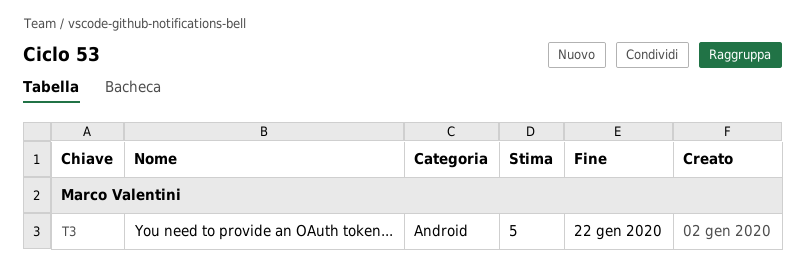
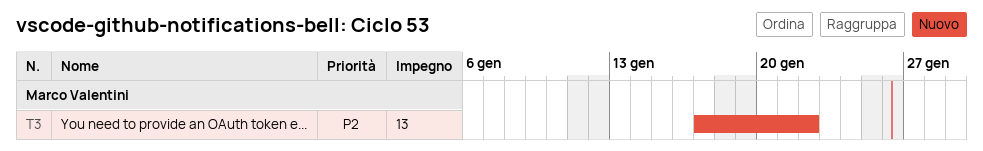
T3, estimate: 5 -> 13

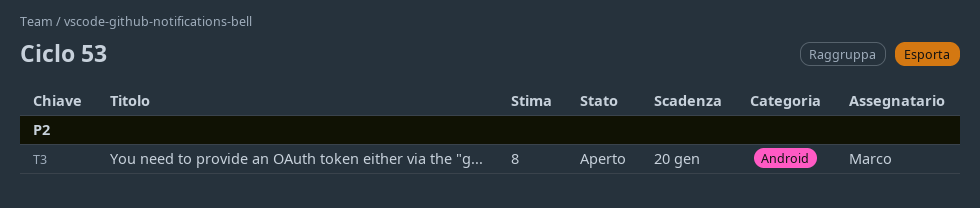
T3, estimate: 13 -> 8
T3, due: Jan 22 -> Jan 20

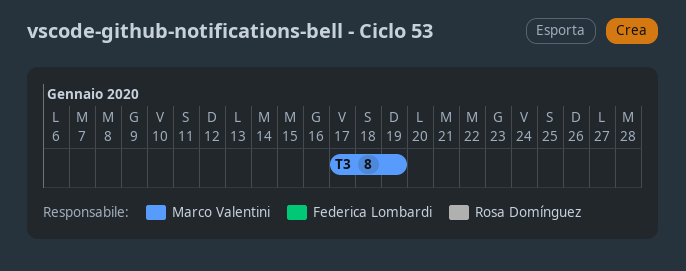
T3, due: Jan 20 -> Jan 19

